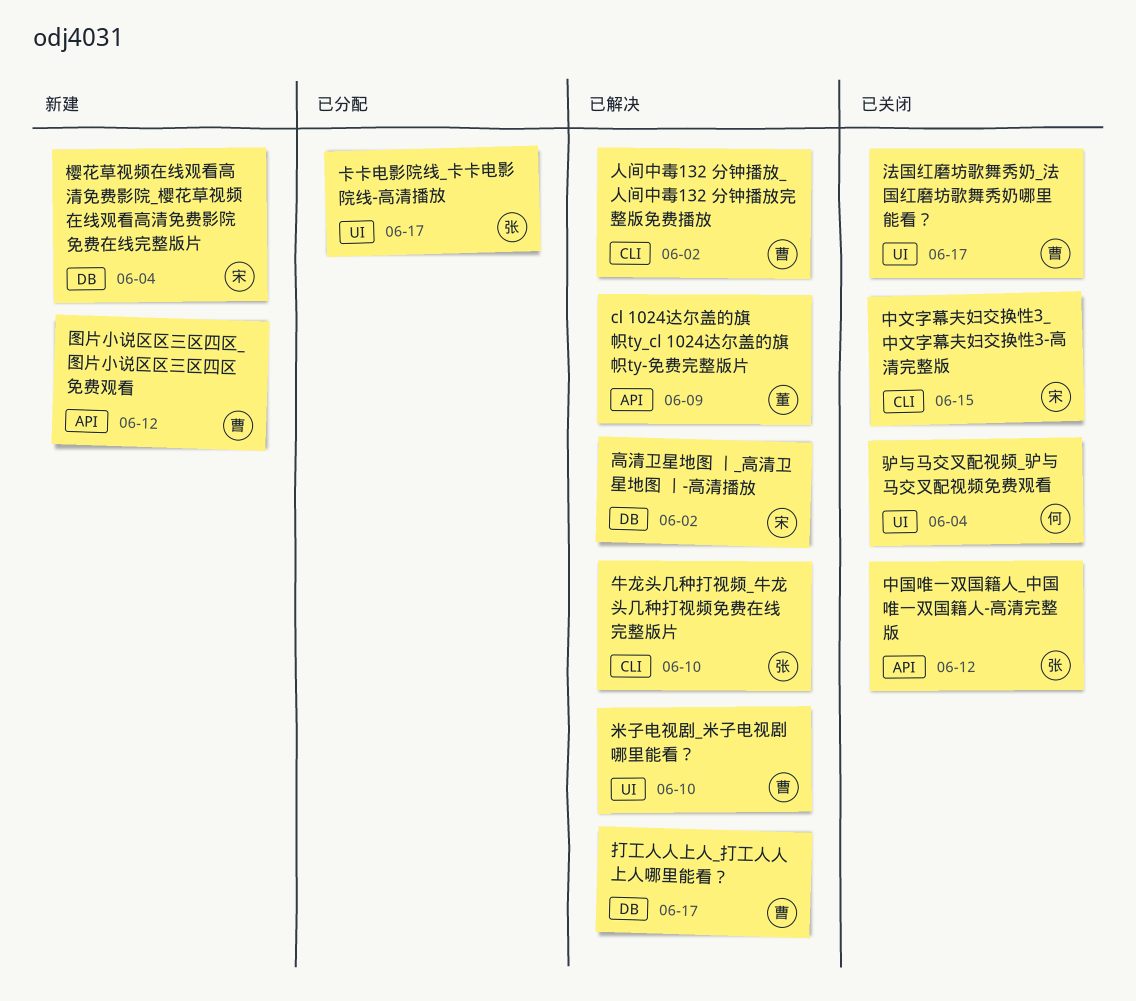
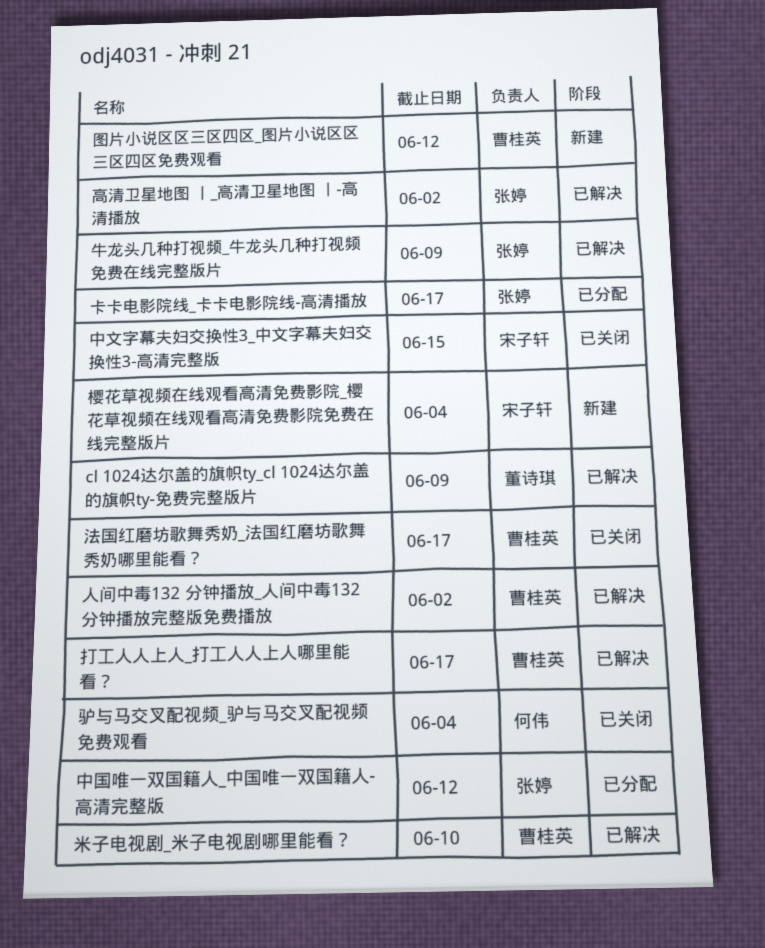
中国唯一双国籍人_中国唯一双国籍人-高清完整版, status: 已关闭 -> 已分配
牛龙头几种打视频_牛龙头几种打视频免费在线完整版片, due: Jun 10 -> Jun 9
高清卫星地图 丨_高清卫星地图 丨-高清播放, owner: 宋子轩 -> 张婷

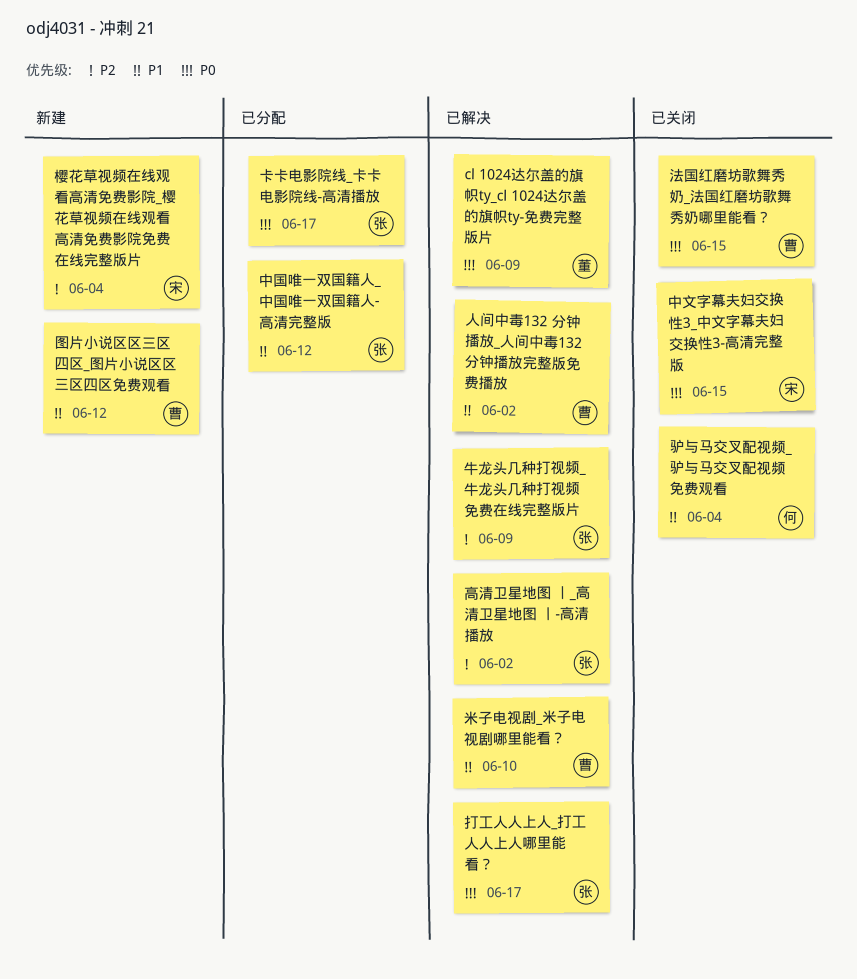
打工人人上人_打工人人上人哪里能看？, owner: 曹桂英 -> 张婷
法国红磨坊歌舞秀奶_法国红磨坊歌舞秀奶哪里能看？, due: Jun 17 -> Jun 15

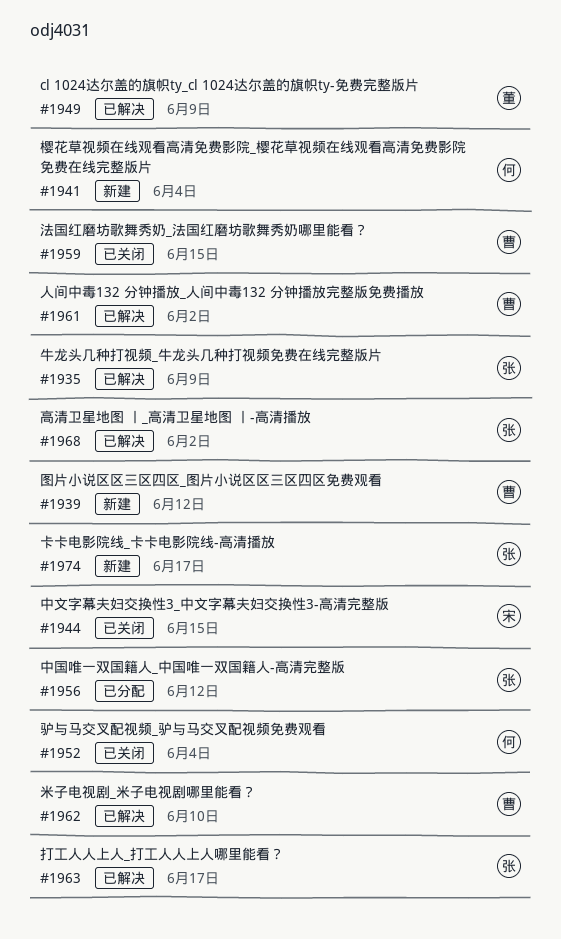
卡卡电影院线_卡卡电影院线-高清播放, status: 已分配 -> 新建
樱花草视频在线观看高清免费影院_樱花草视频在线观看高清免费影院免费在线完整版片, owner: 宋 -> 何

